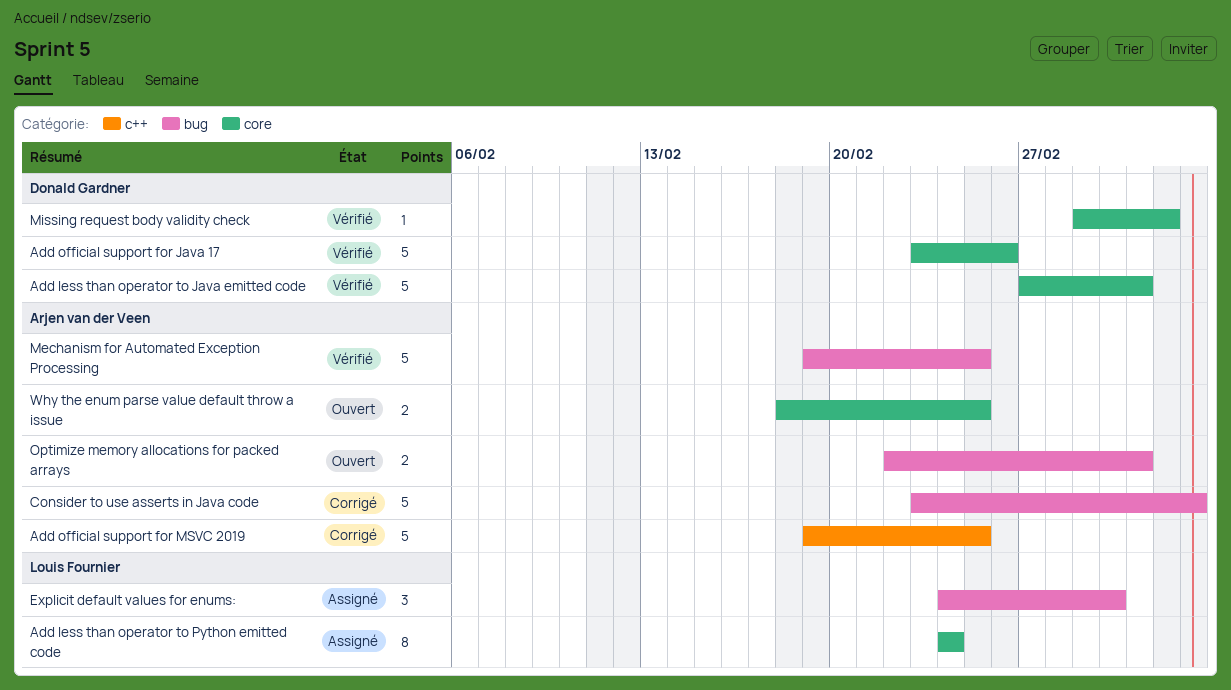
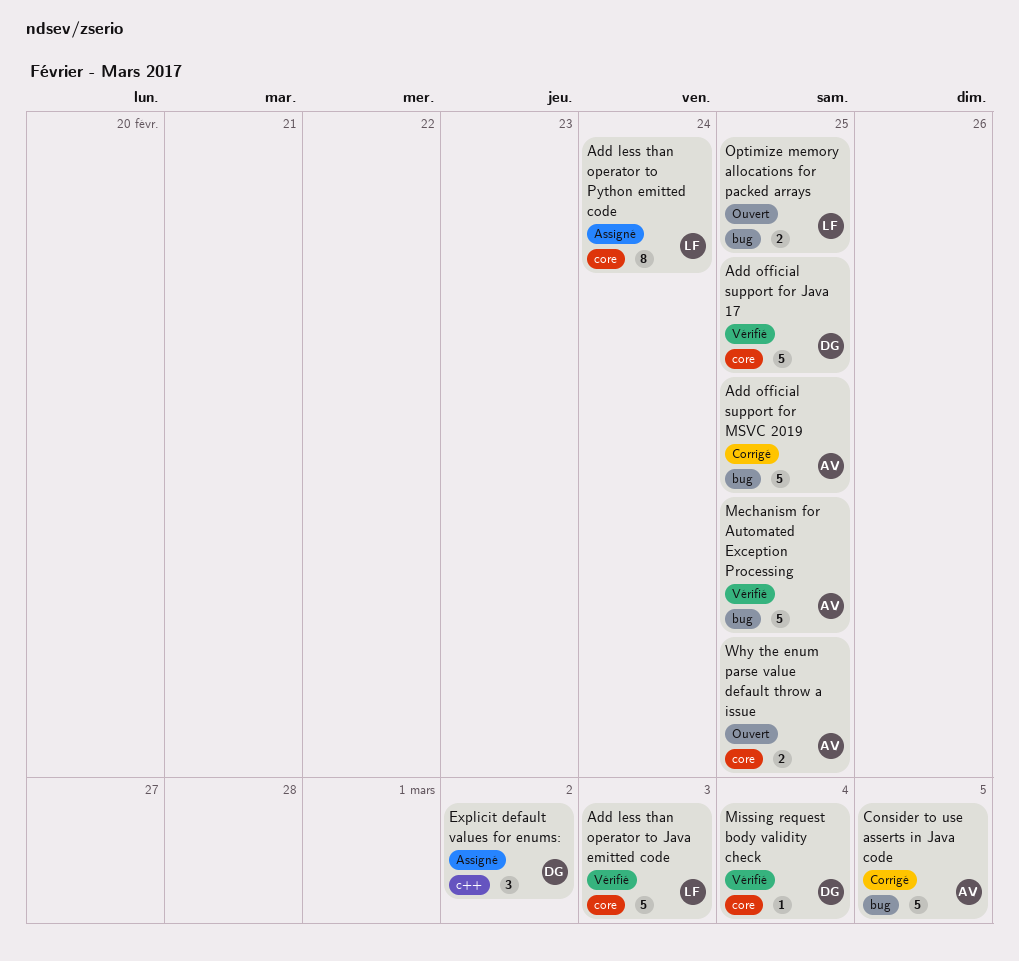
Add less than operator to Java emitted code, owner: Donald Gardner -> Louis Fournier
Add official support for Java 17, due: Feb 26 -> Feb 25
Add official support for MSVC 2019, label: c++ -> bug
Explicit default values for enums:, owner: Louis Fournier -> Donald Gardner
Explicit default values for enums:, label: bug -> c++
Optimize memory allocations for packed arrays, owner: Arjen van der Veen -> Louis Fournier
Optimize memory allocations for packed arrays, due: Mar 3 -> Feb 25

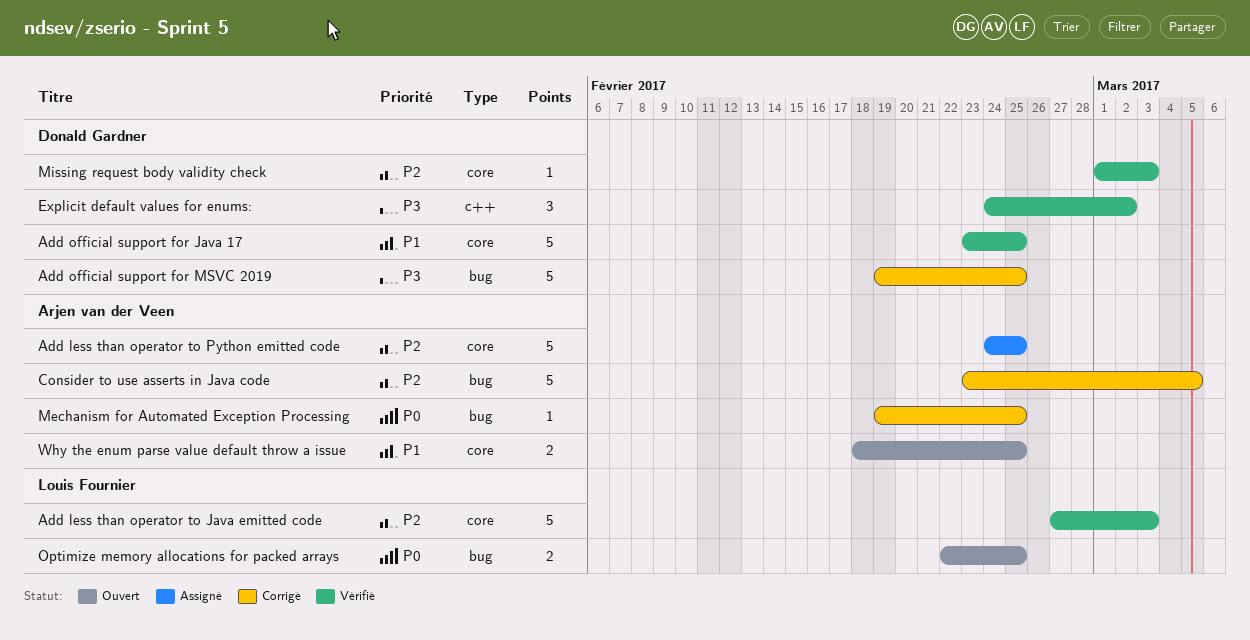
Add less than operator to Python emitted code, owner: Louis Fournier -> Arjen van der Veen
Add less than operator to Python emitted code, estimate: 8 -> 5
Add less than operator to Python emitted code, due: Feb 24 -> Feb 25
Add official support for MSVC 2019, owner: Arjen van der Veen -> Donald Gardner
Explicit default values for enums:, status: Assigné -> Vérifié
Mechanism for Automated Exception Processing, status: Vérifié -> Corrigé
Mechanism for Automated Exception Processing, estimate: 5 -> 1
Missing request body validity check, due: Mar 4 -> Mar 3

